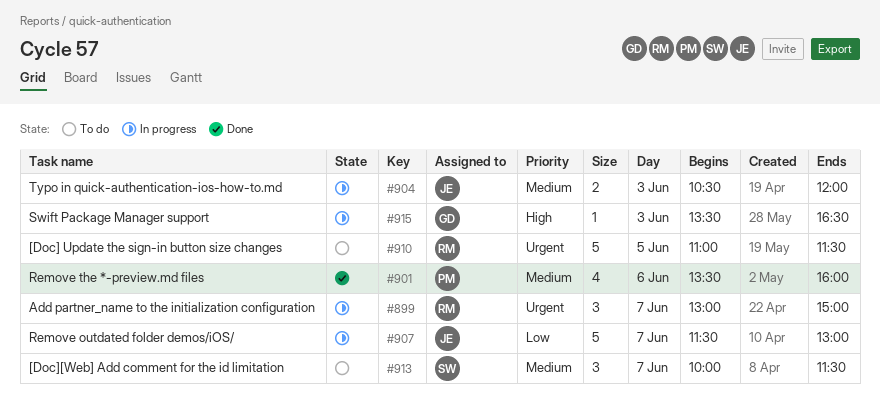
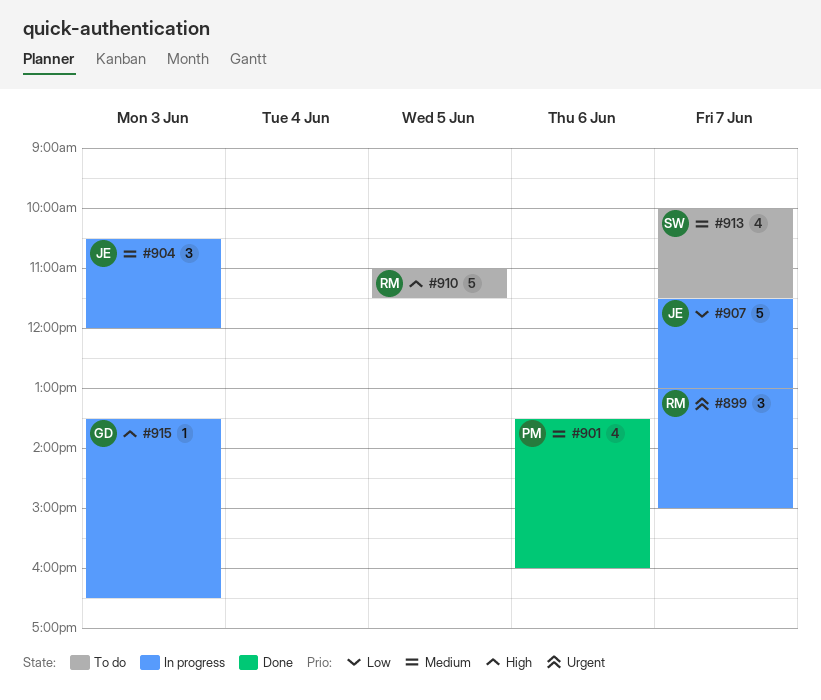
#904, estimate: 2 -> 3
#910, priority: Urgent -> High
#913, estimate: 3 -> 4

